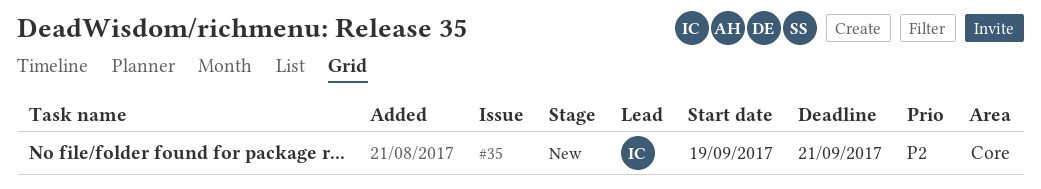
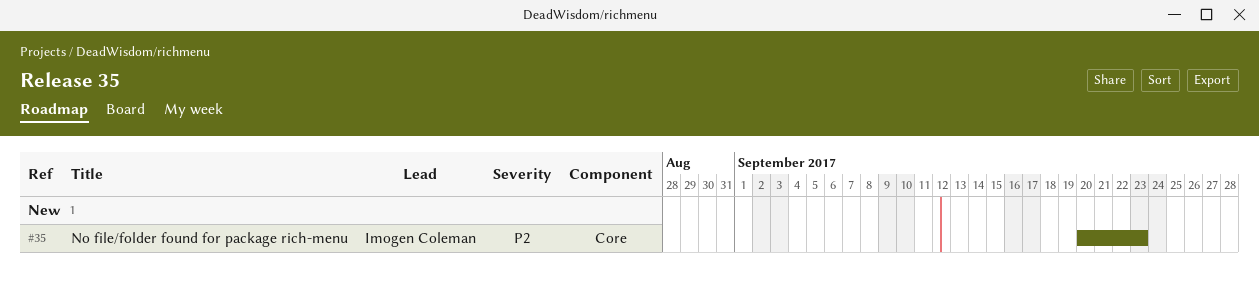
#35, start: Sep 19 -> Sep 20
#35, due: Sep 21 -> Sep 23

